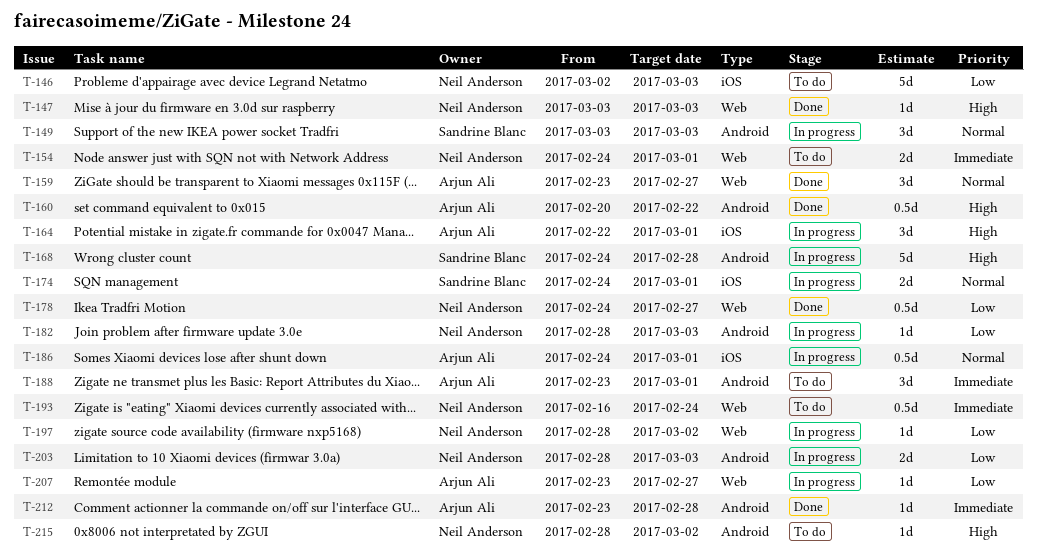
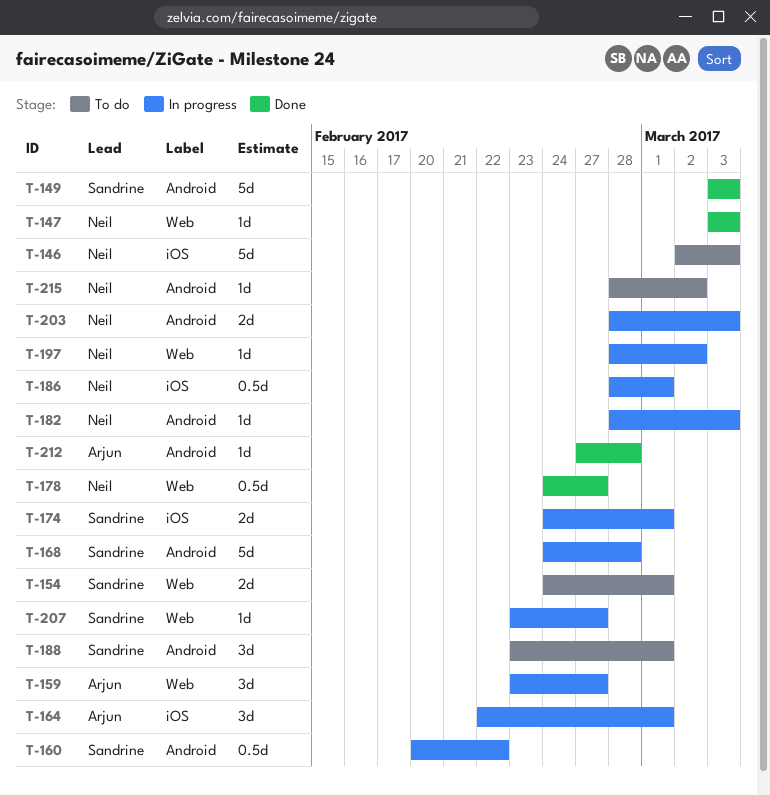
T-149, status: In progress -> Done
T-149, estimate: 3d -> 5d
T-154, owner: Neil Anderson -> Sandrine Blanc
T-159, status: Done -> In progress
T-160, status: Done -> In progress
T-160, owner: Arjun Ali -> Sandrine Blanc
T-186, owner: Arjun Ali -> Neil Anderson
T-186, start: Feb 24 -> Feb 28
T-188, owner: Arjun Ali -> Sandrine Blanc
T-193: present -> none
T-207, owner: Arjun Ali -> Sandrine Blanc
T-212, start: Feb 23 -> Feb 27

